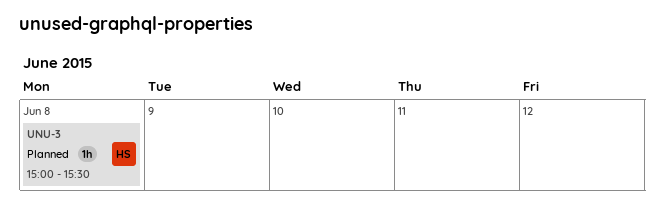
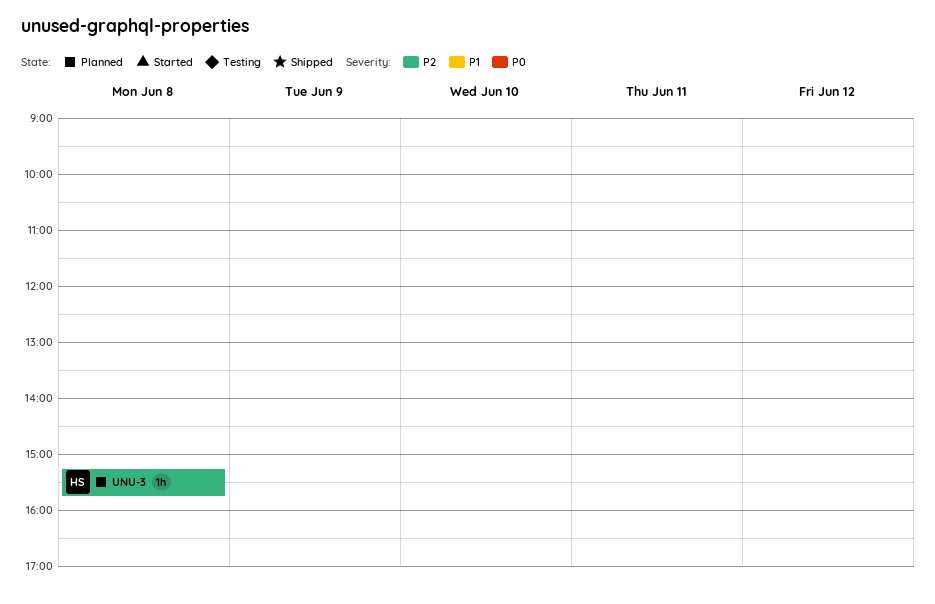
UNU-3, begins: 15:00 -> 15:15
UNU-3, ends: 15:30 -> 15:45

